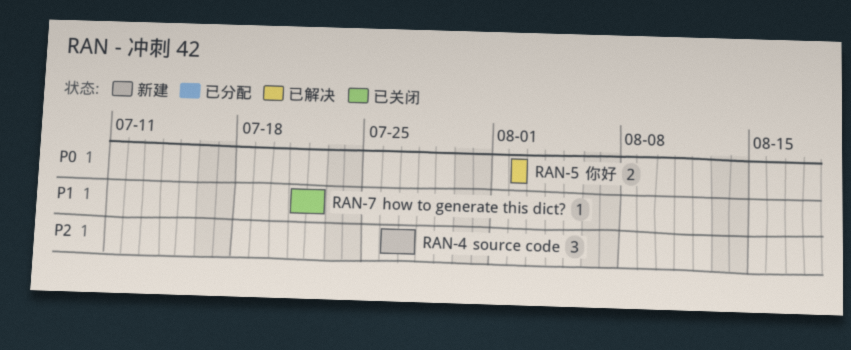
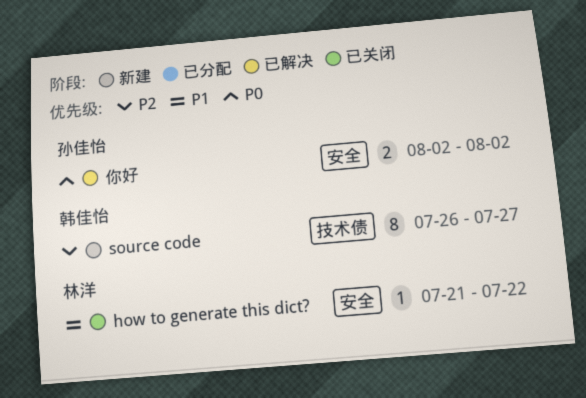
source code, estimate: 3 -> 8

